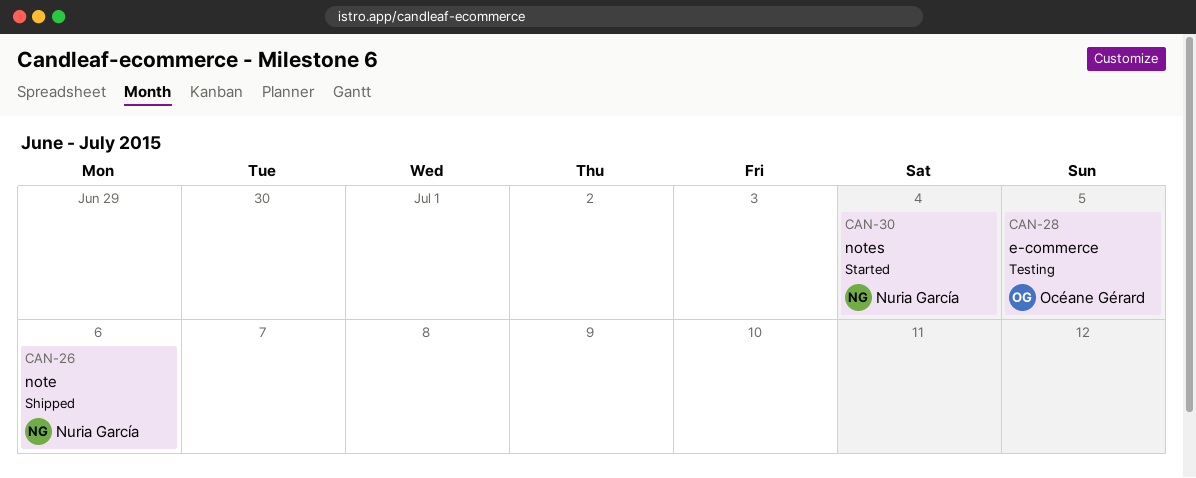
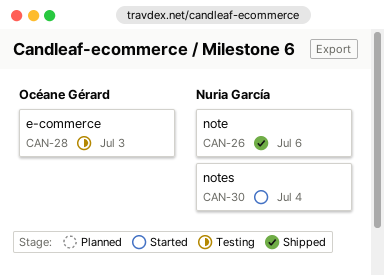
CAN-28, due: Jul 5 -> Jul 3

